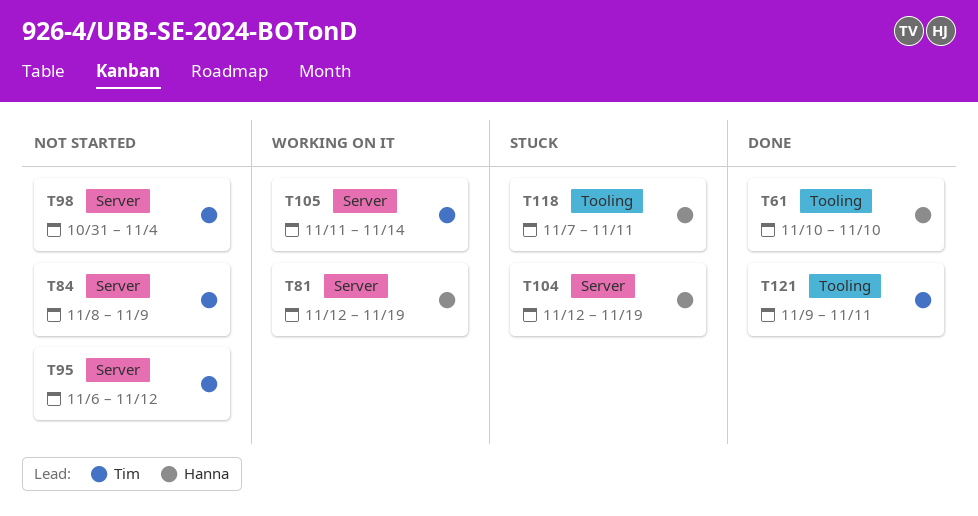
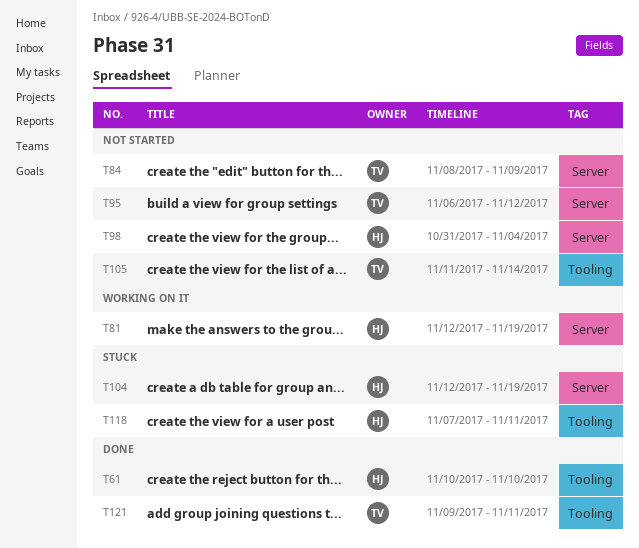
T98, owner: Tim -> Hanna
T105, status: Working on it -> Not started
T105, label: Server -> Tooling

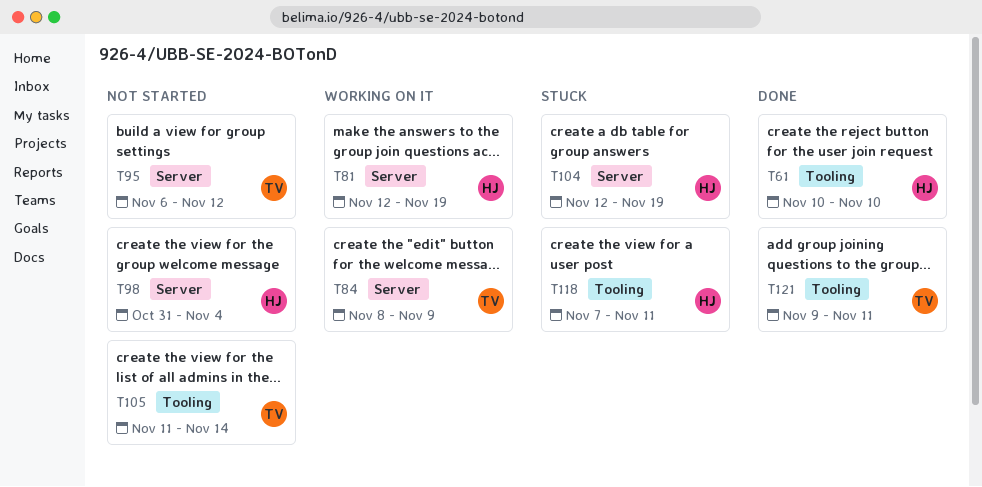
T84, status: Not started -> Working on it

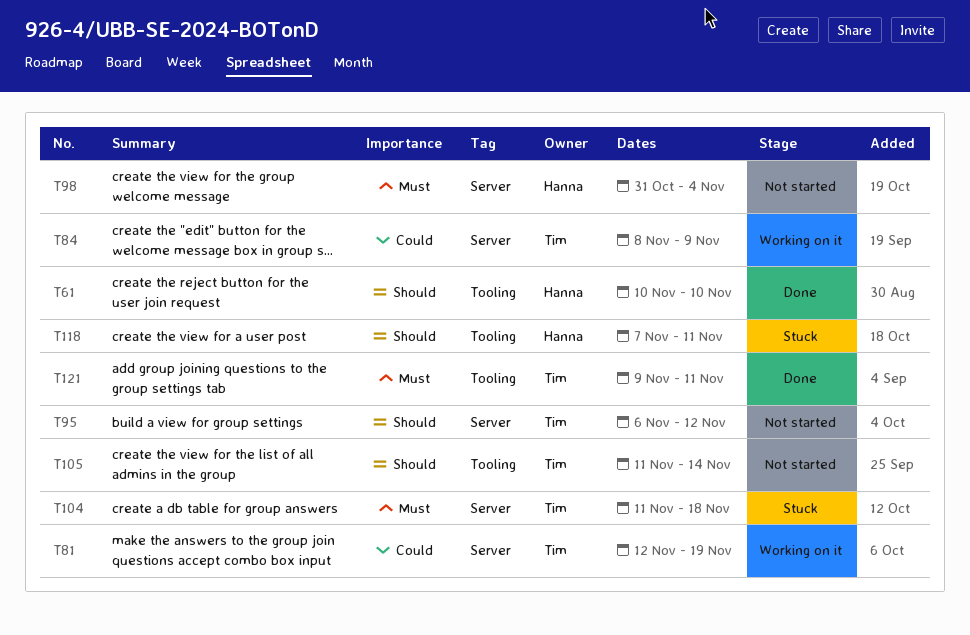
T81, owner: Hanna -> Tim
T104, owner: Hanna -> Tim
T104, start: Nov 12 -> Nov 11
T104, due: Nov 19 -> Nov 18

